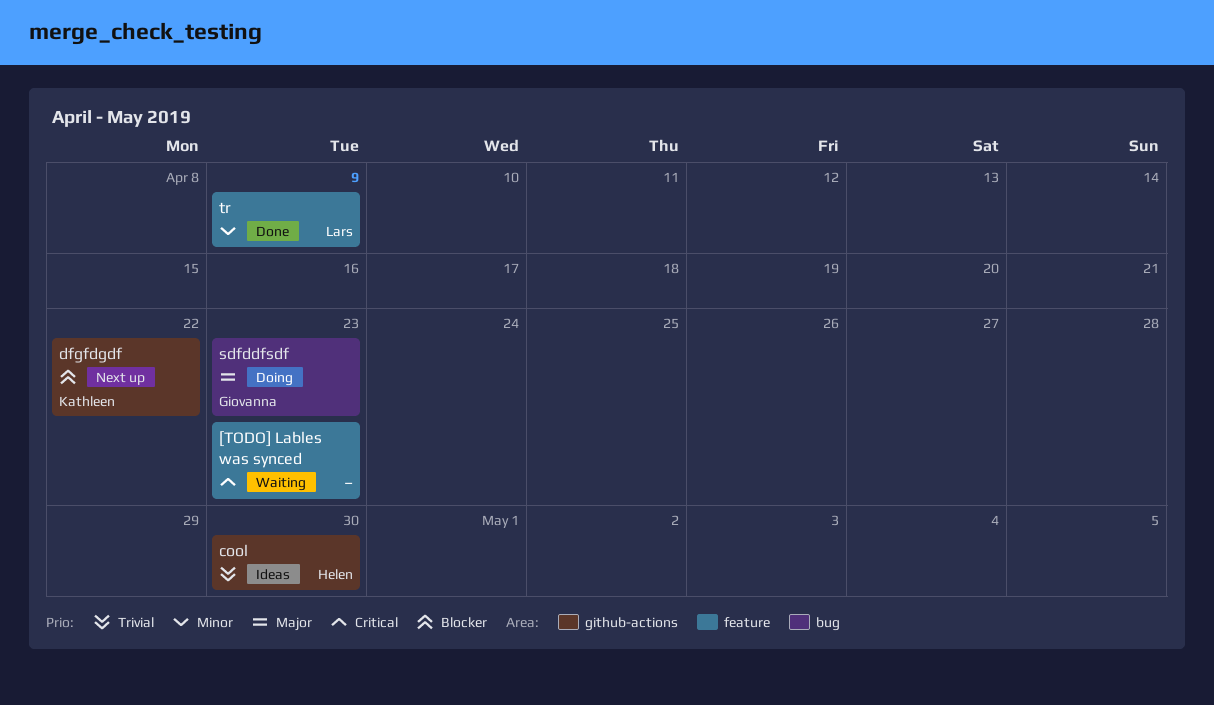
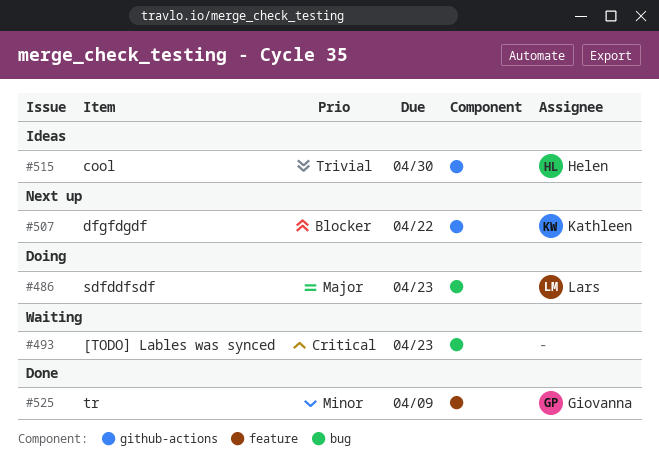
[TODO] Lables was synced, label: feature -> bug
sdfddfsdf, owner: Giovanna -> Lars
tr, owner: Lars -> Giovanna

